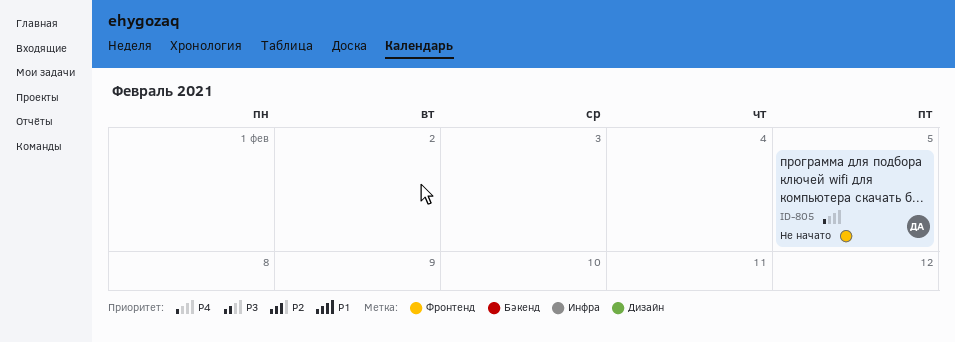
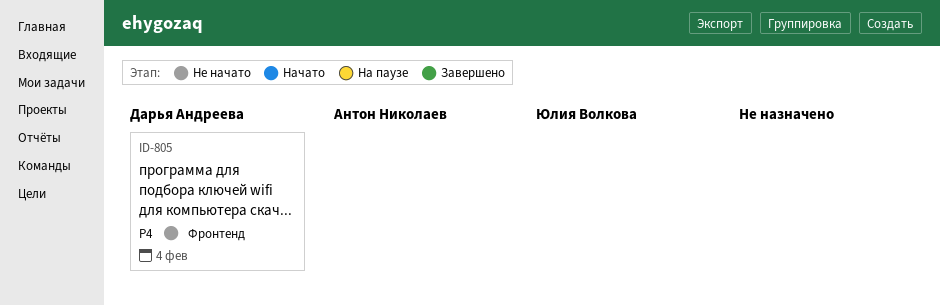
ID-805, due: Feb 5 -> Feb 4

